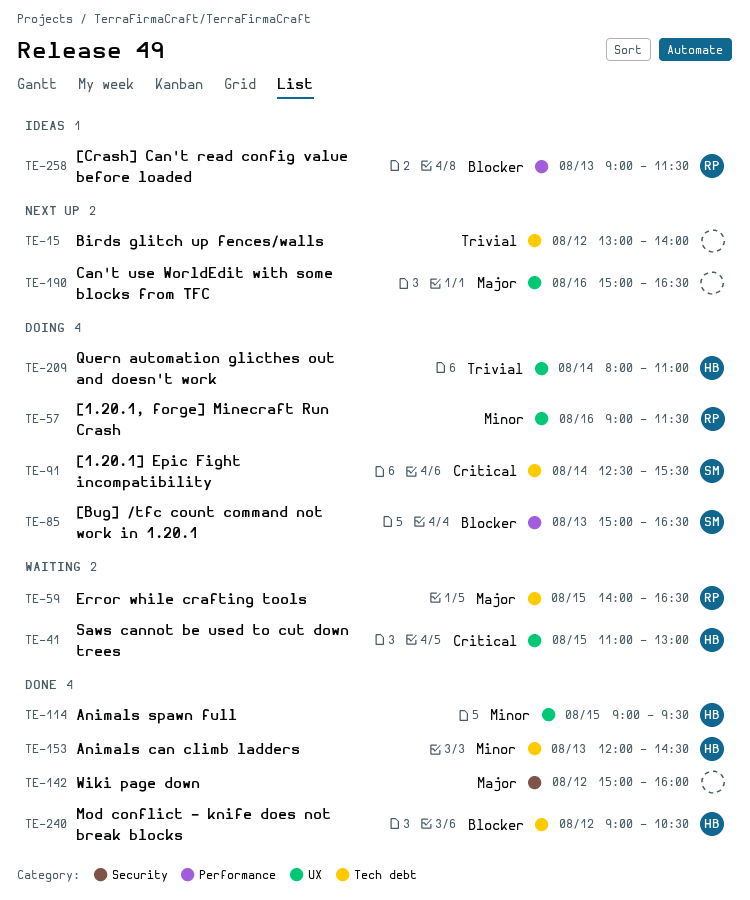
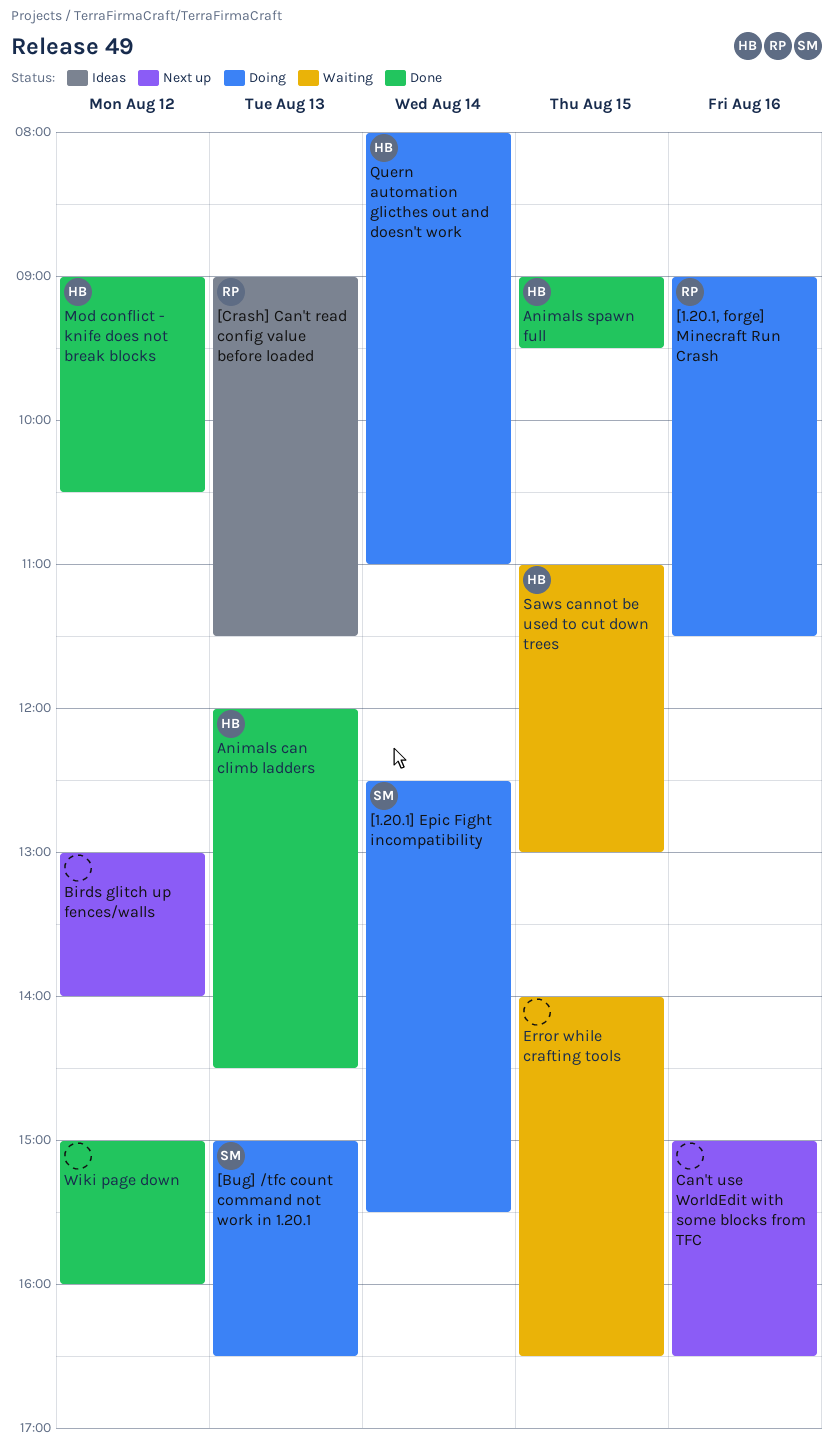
Error while crafting tools, owner: RP -> none

